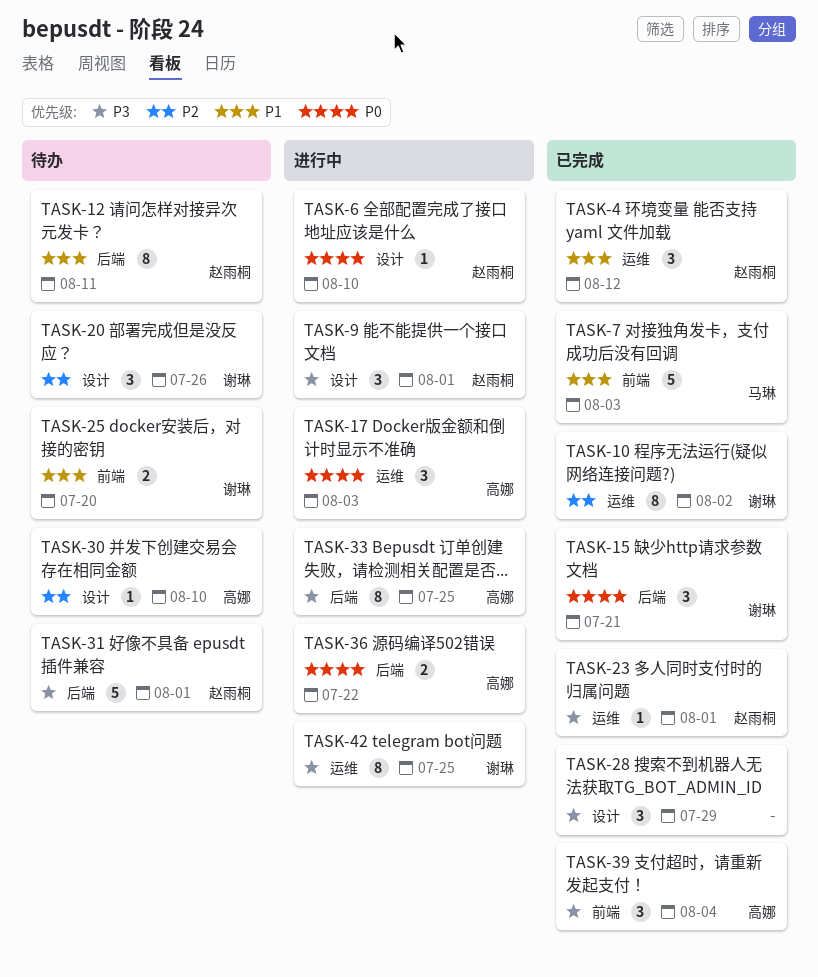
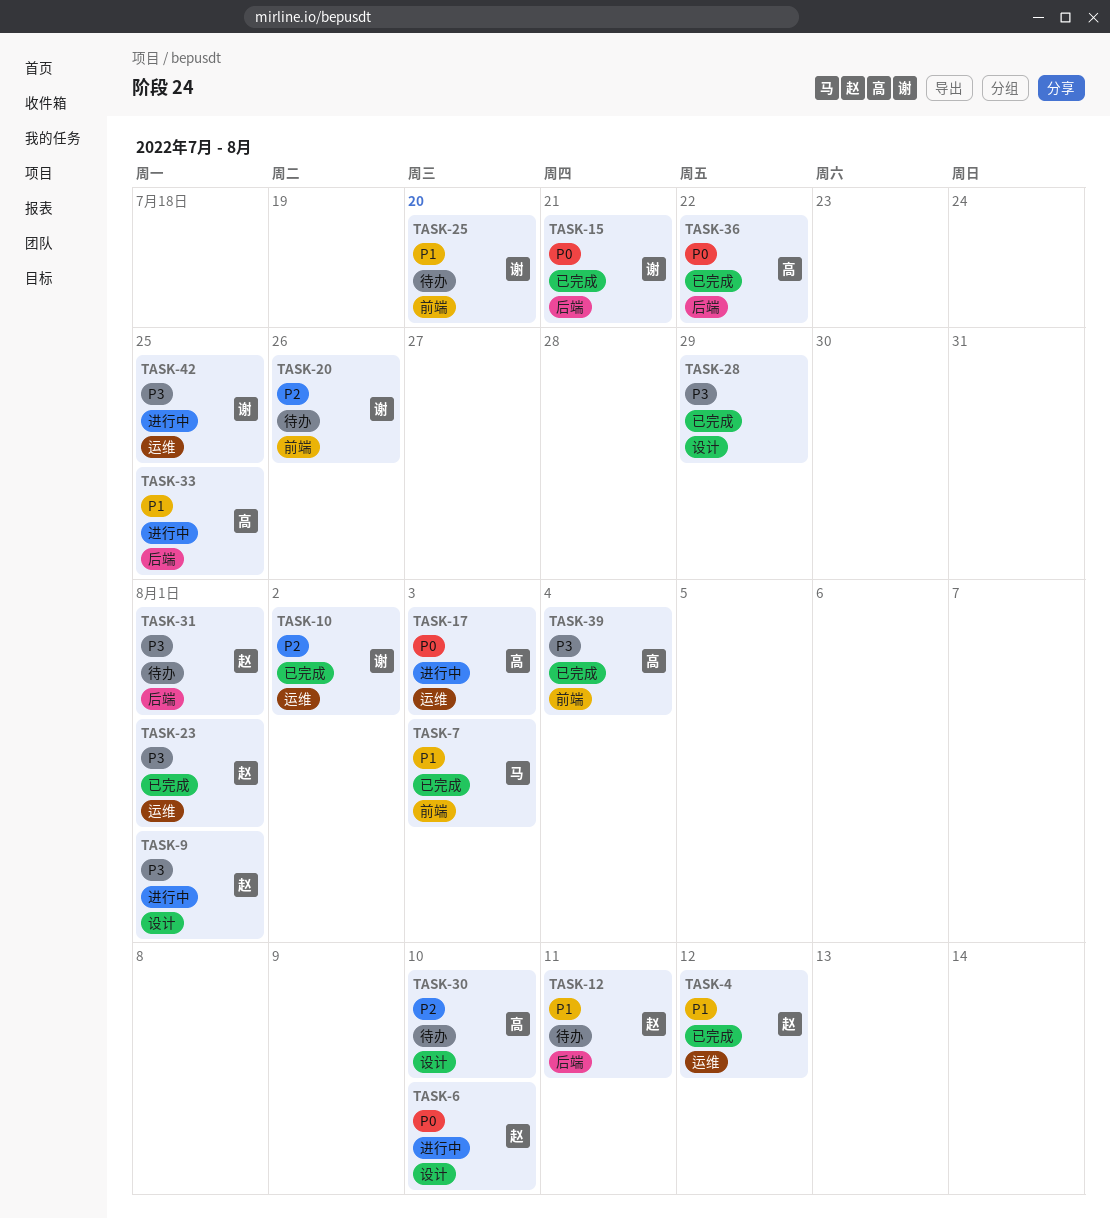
TASK-20, label: 设计 -> 前端
TASK-33, priority: P3 -> P1
TASK-36, status: 进行中 -> 已完成

